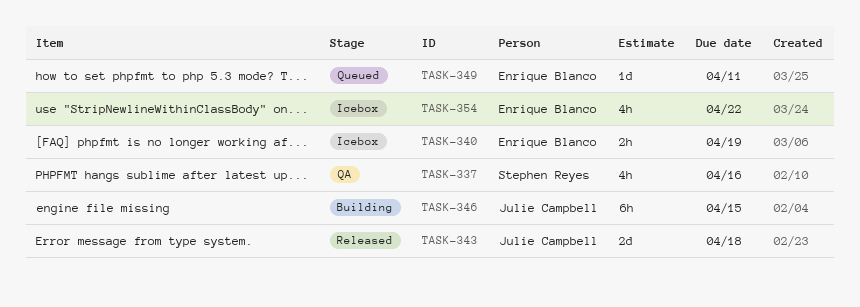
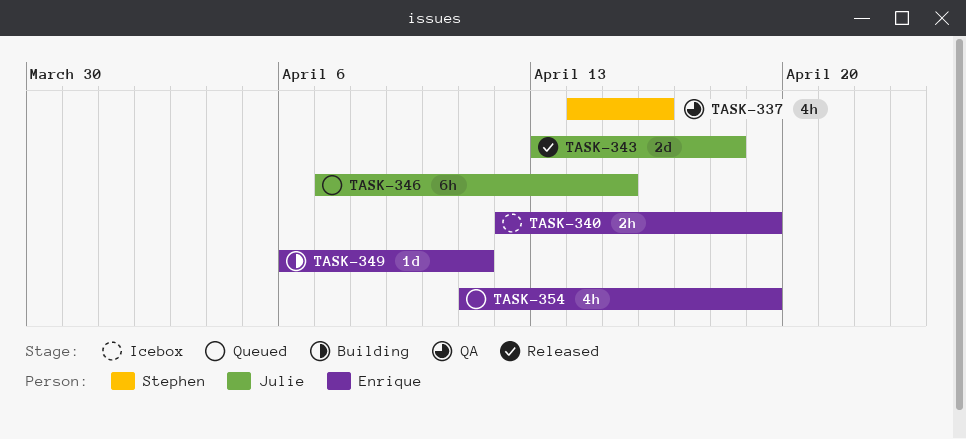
TASK-346, status: Building -> Queued
TASK-349, status: Queued -> Building
TASK-354, status: Icebox -> Queued
TASK-354, due: Apr 22 -> Apr 19

